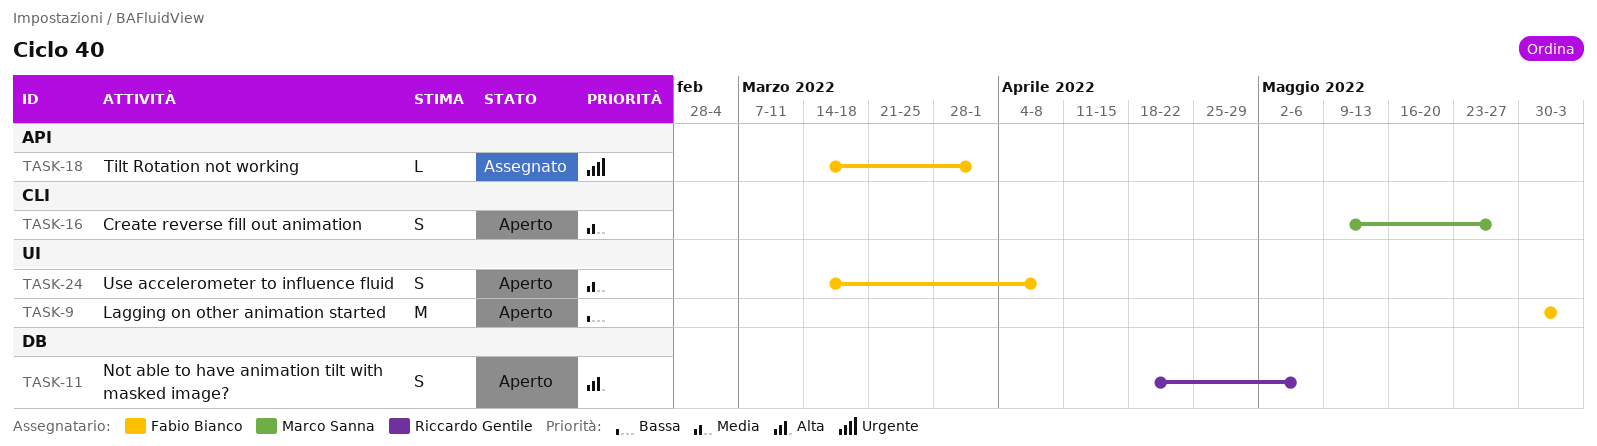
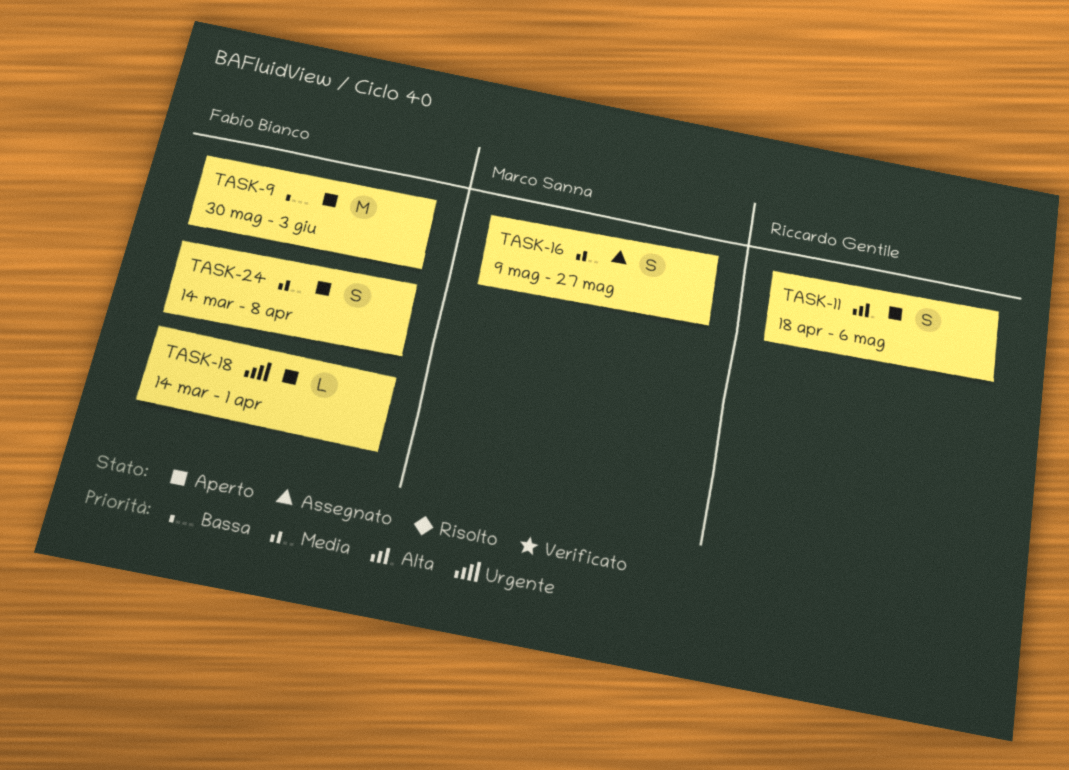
TASK-16, status: Aperto -> Assegnato
TASK-18, status: Assegnato -> Aperto

